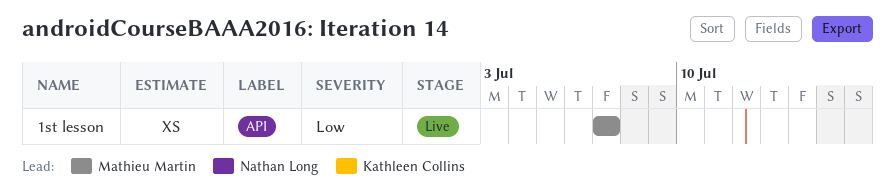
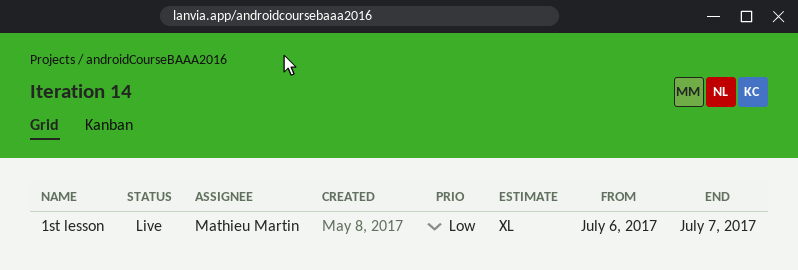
1st lesson, estimate: XS -> XL
1st lesson, start: Jul 7 -> Jul 6

